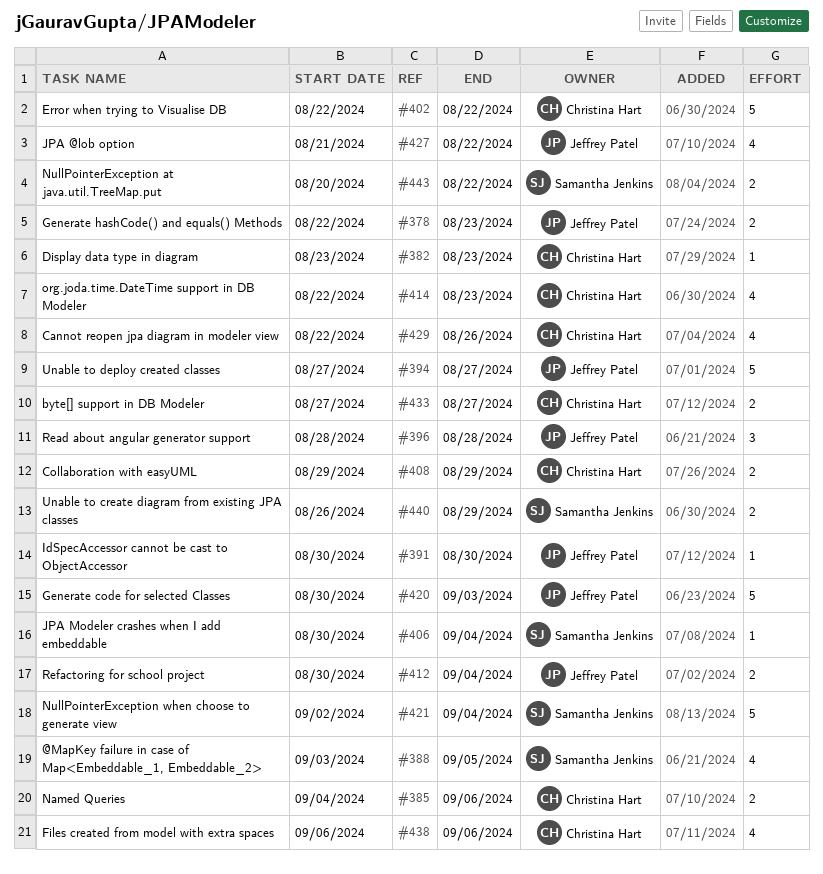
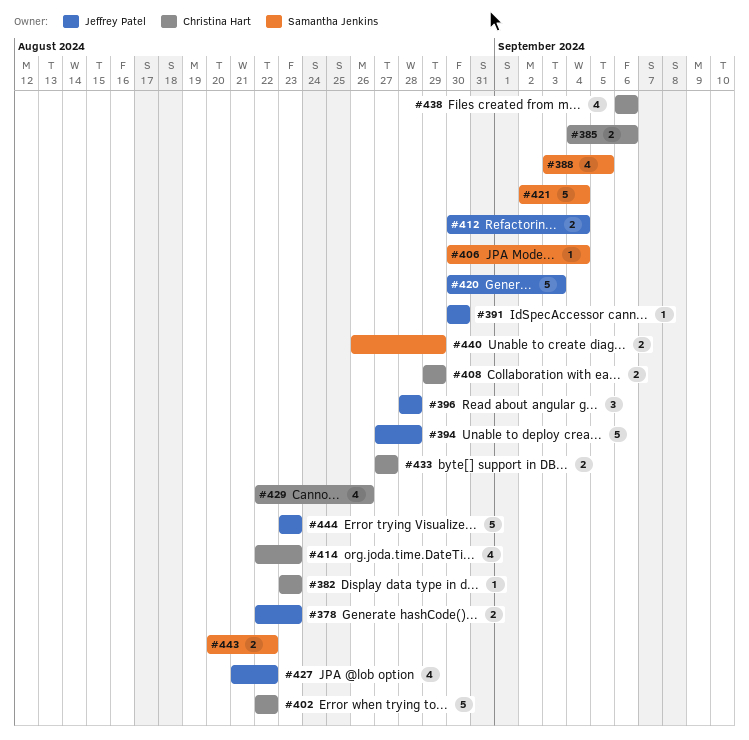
#394, due: Aug 27 -> Aug 28
#444: none -> present

